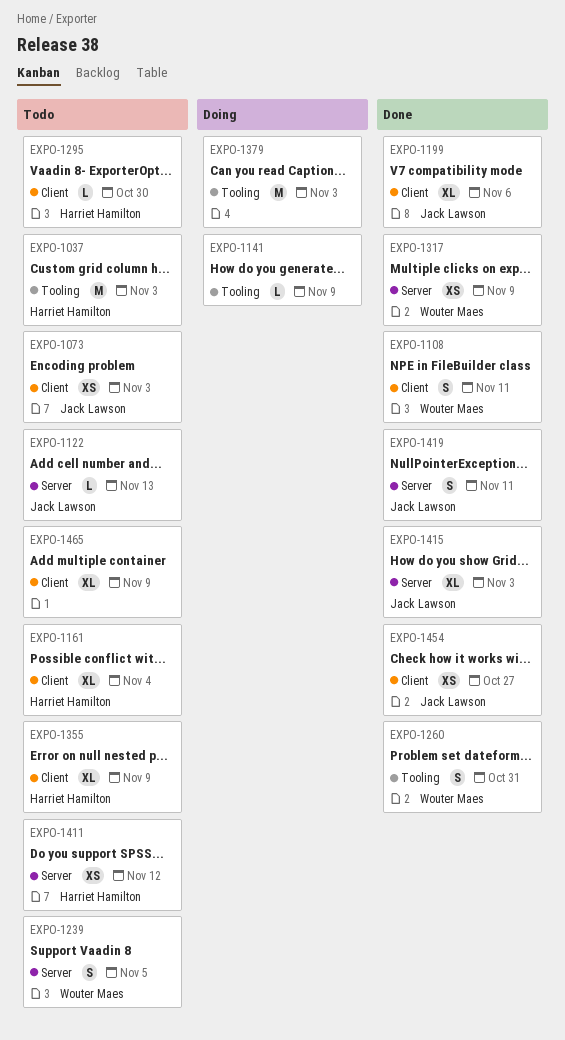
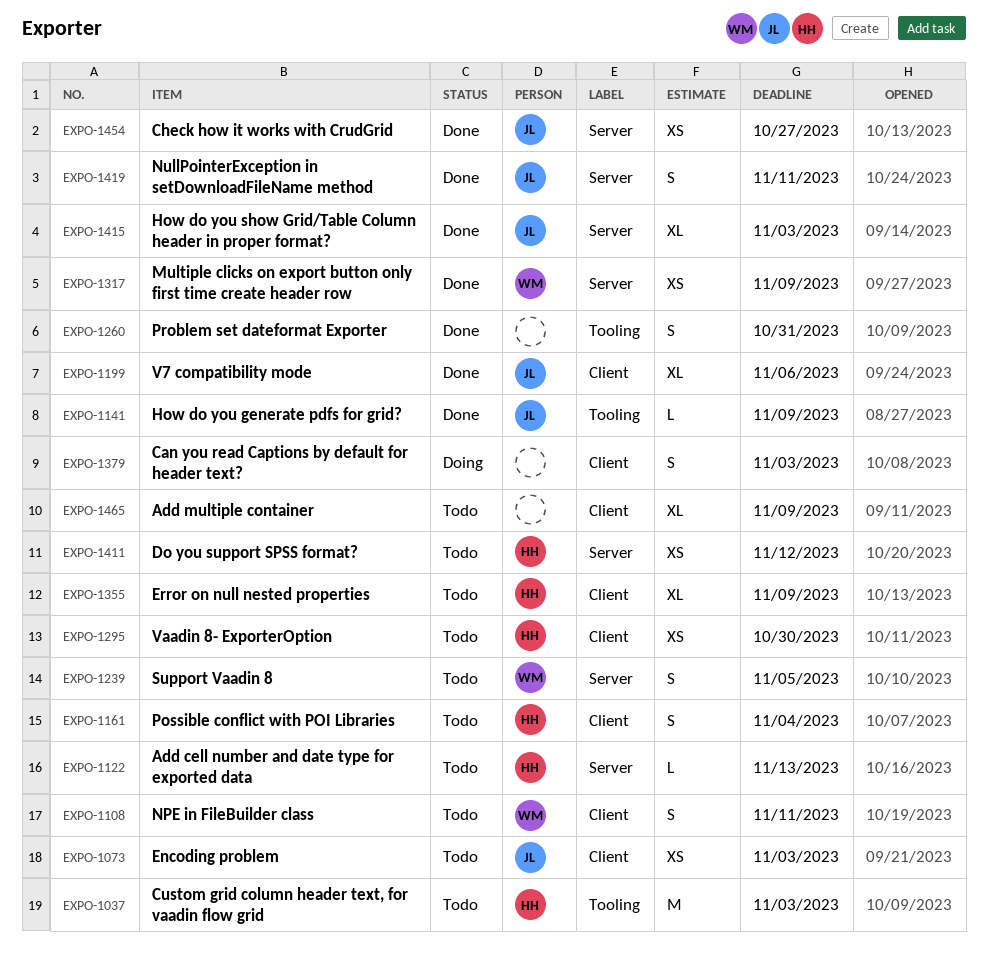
EXPO-1108, status: Done -> Todo
EXPO-1122, owner: Jack Lawson -> Harriet Hamilton
EXPO-1141, status: Doing -> Done
EXPO-1141, owner: none -> Jack Lawson
EXPO-1161, estimate: XL -> S
EXPO-1260, owner: Wouter Maes -> none
EXPO-1295, estimate: L -> XS
EXPO-1379, label: Tooling -> Client
EXPO-1379, estimate: M -> S
EXPO-1454, label: Client -> Server

